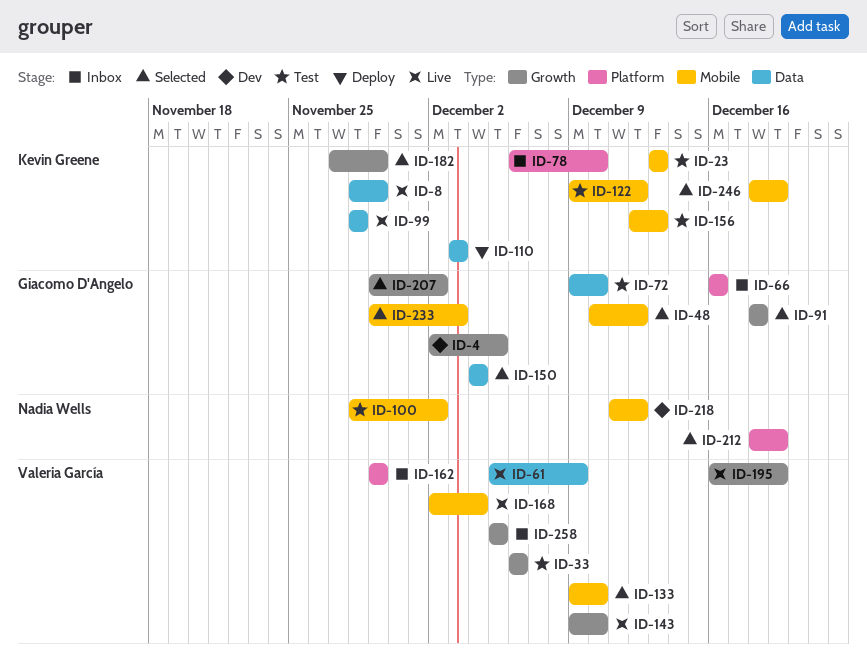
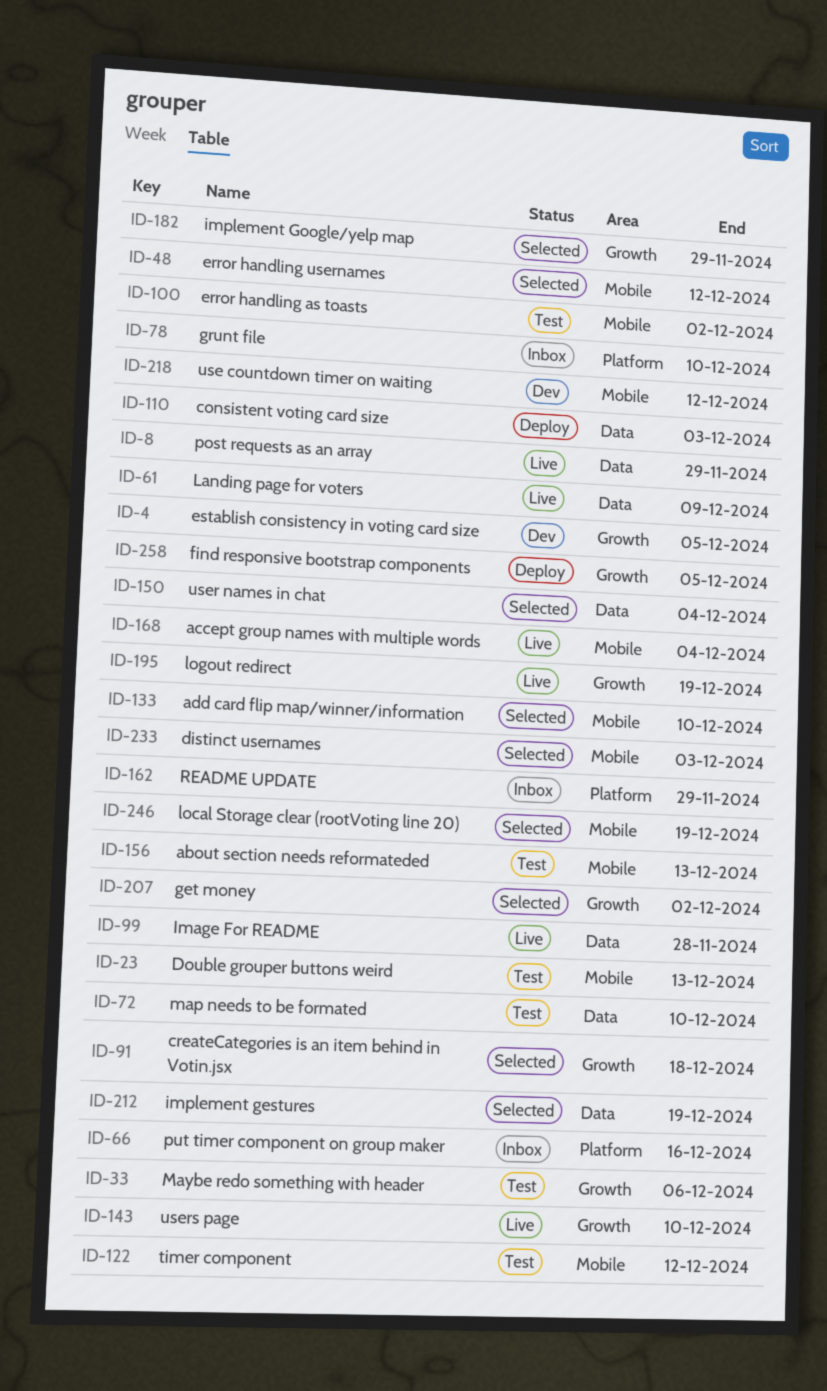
ID-212, label: Platform -> Data
ID-258, status: Inbox -> Deploy

